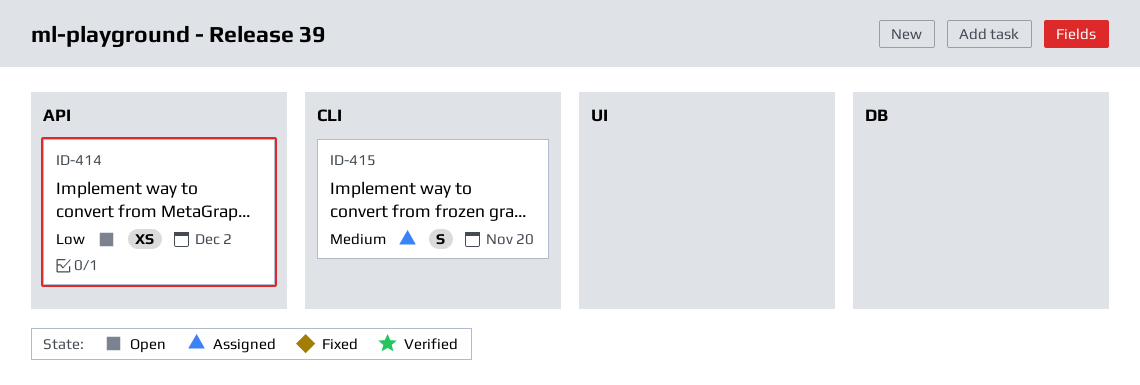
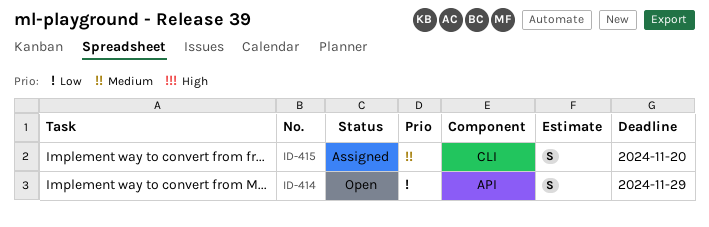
ID-414, estimate: XS -> S
ID-414, due: Dec 2 -> Nov 29

